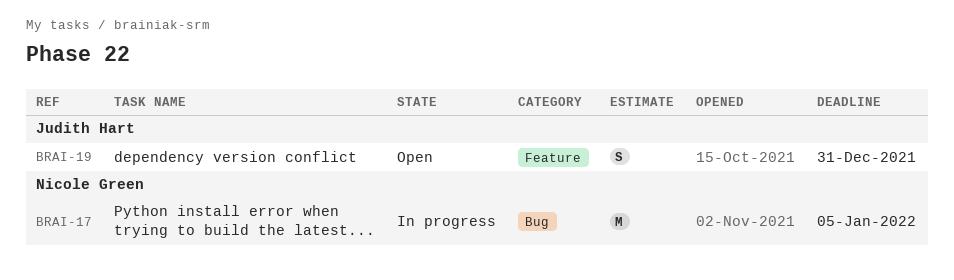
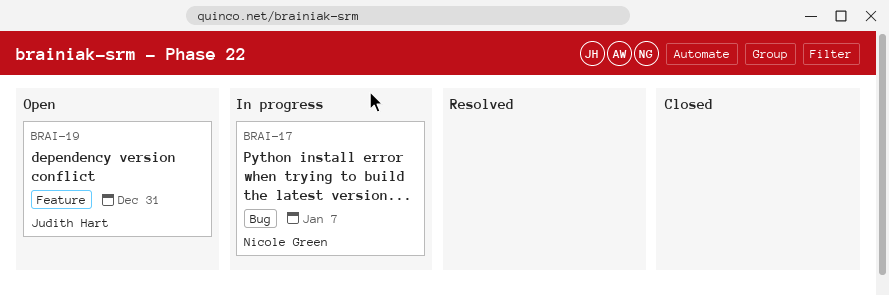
BRAI-17, due: Jan 5 -> Jan 7

